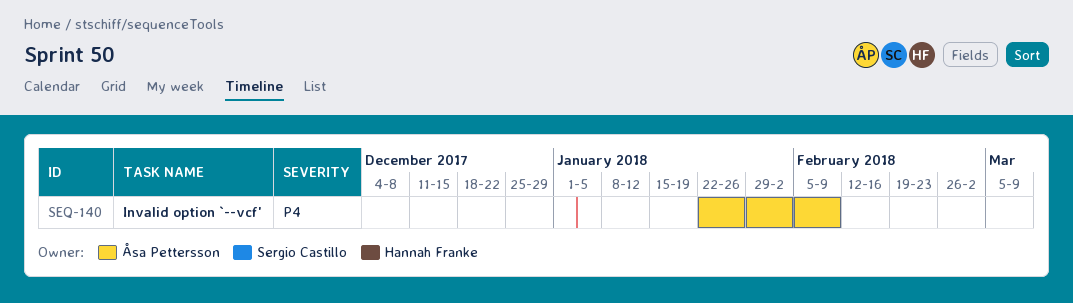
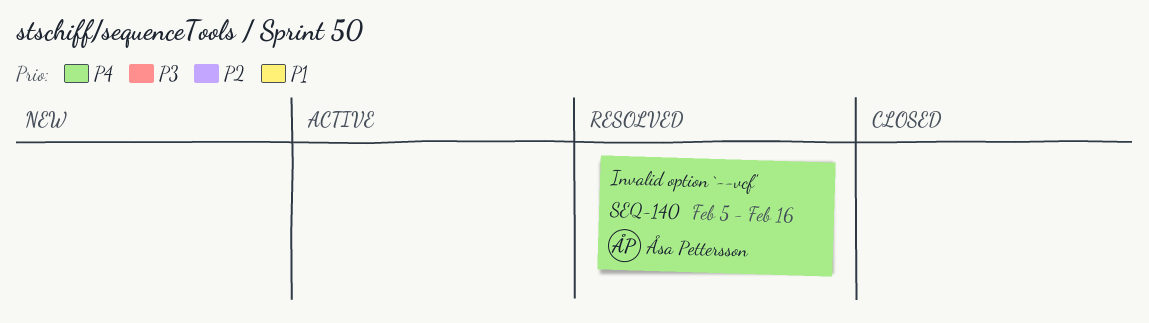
SEQ-140, start: Jan 22 -> Feb 5
SEQ-140, due: Feb 9 -> Feb 16

